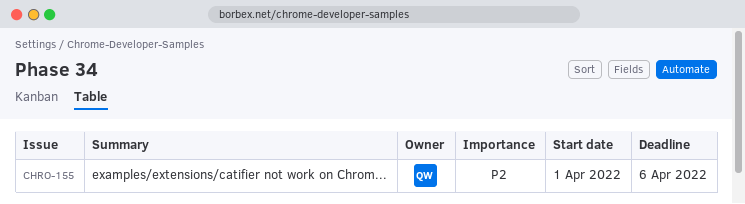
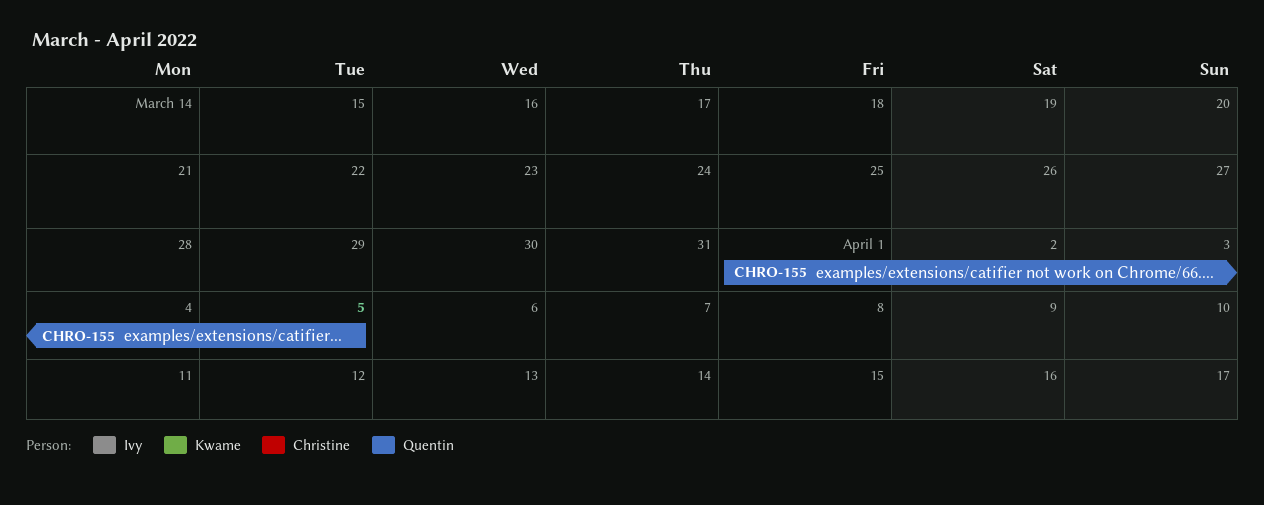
CHRO-155, due: Apr 6 -> Apr 5

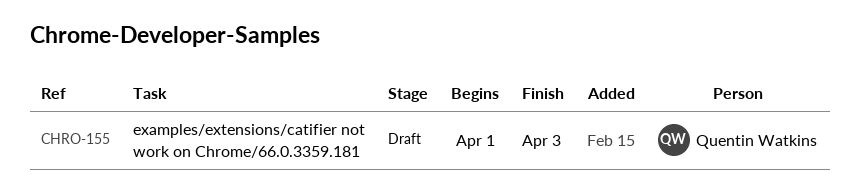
CHRO-155, due: Apr 5 -> Apr 3

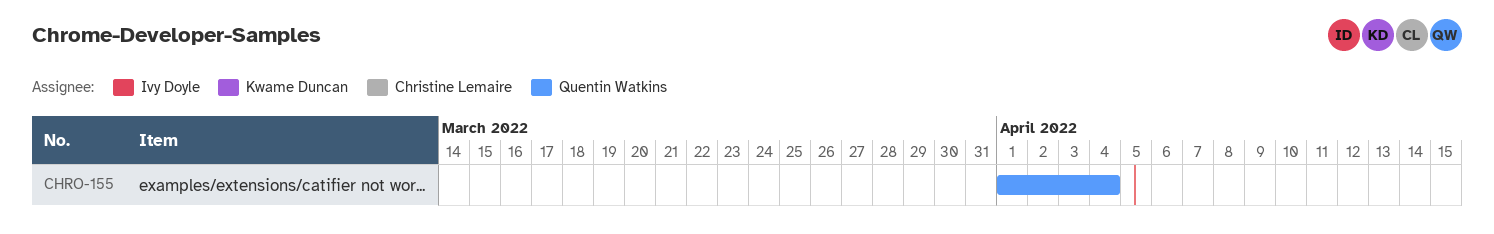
CHRO-155, due: Apr 3 -> Apr 4

